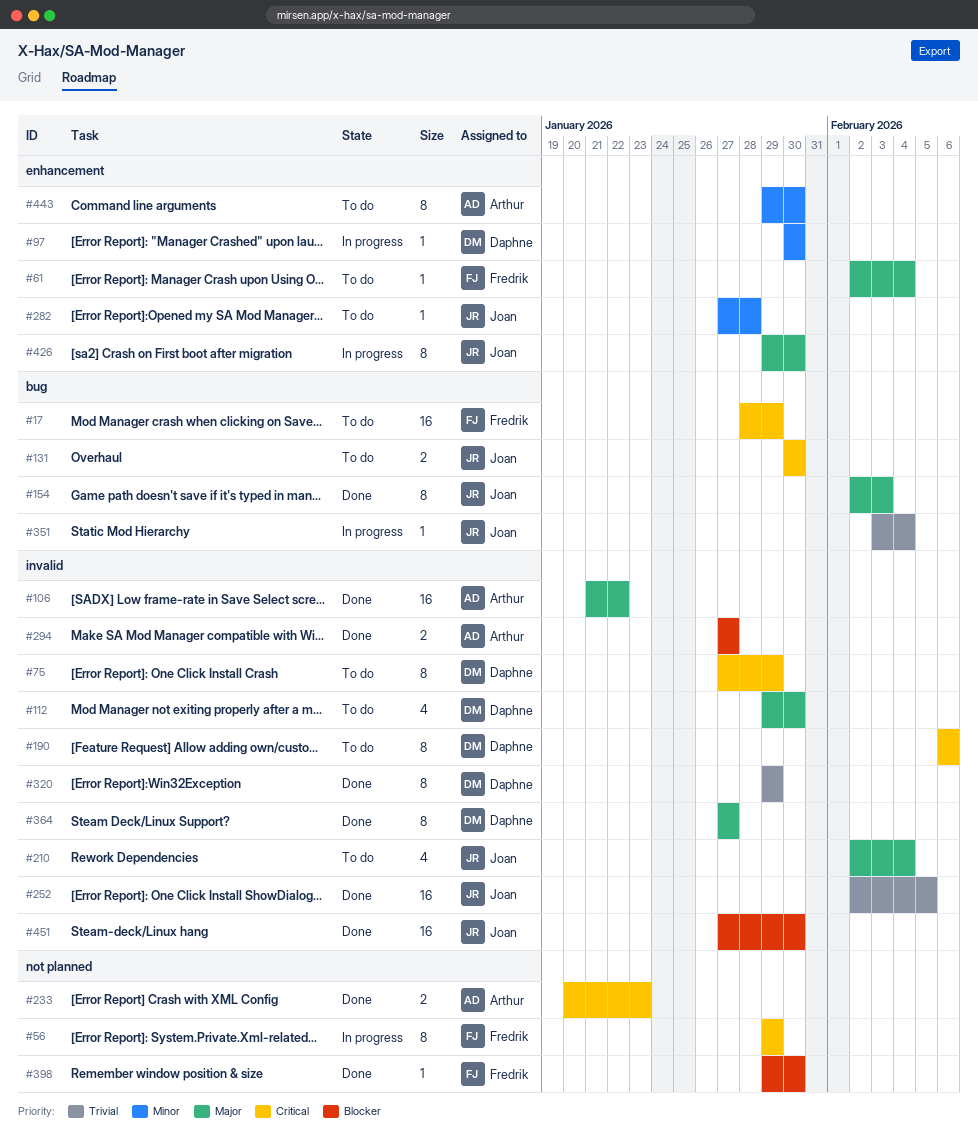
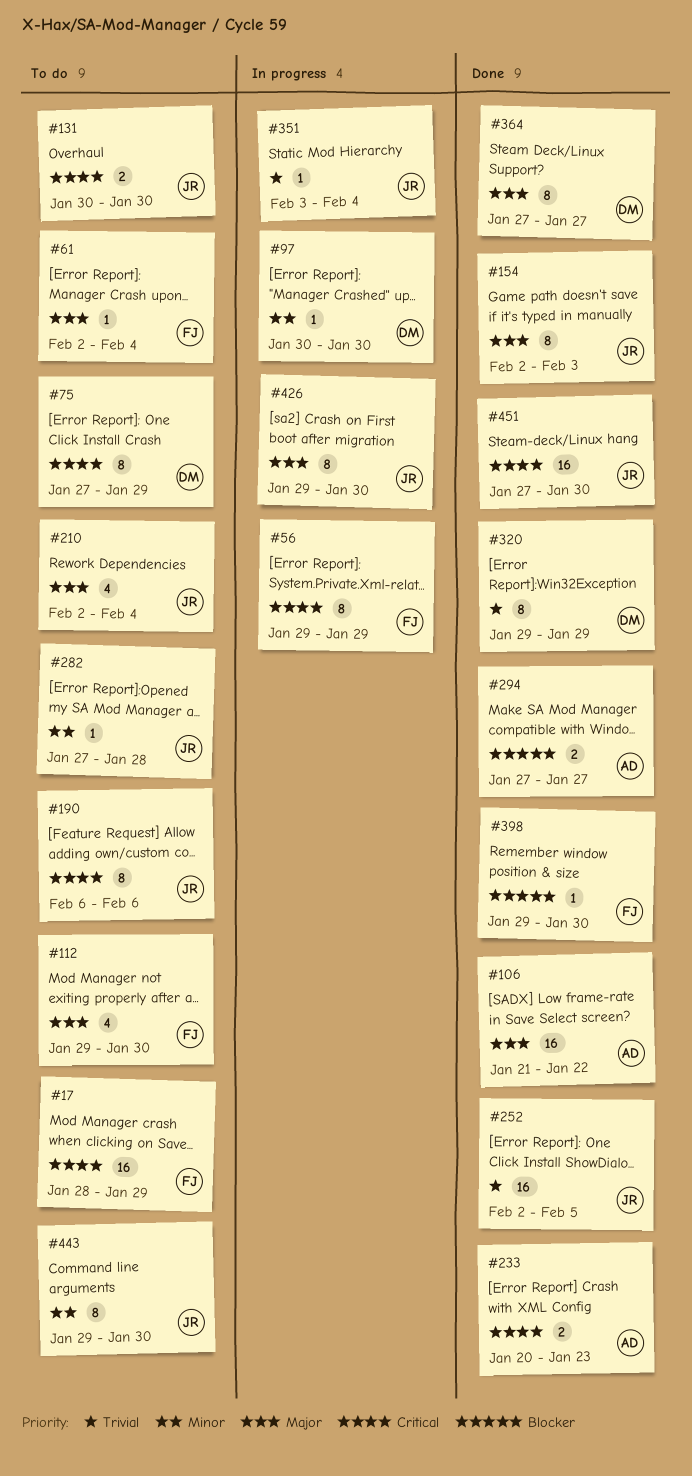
#112, owner: Daphne -> Fredrik
#190, owner: Daphne -> Joan
#443, owner: Arthur -> Joan
#451, priority: Blocker -> Critical

